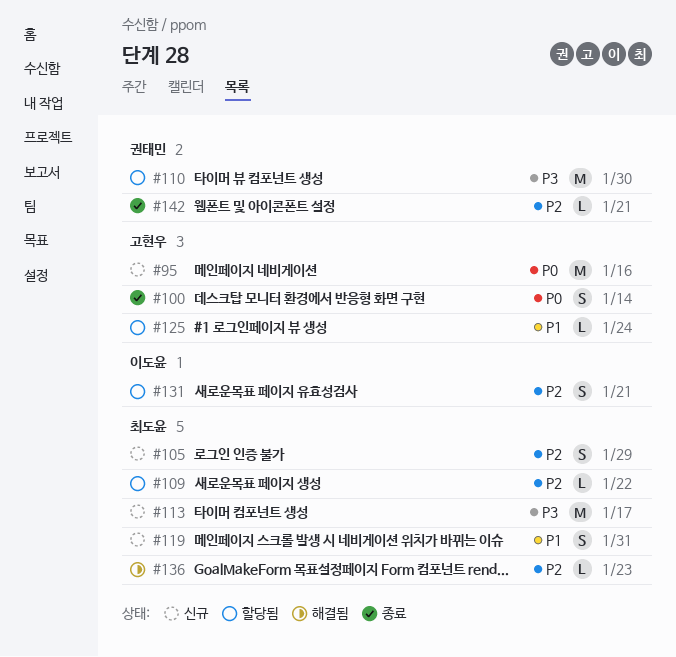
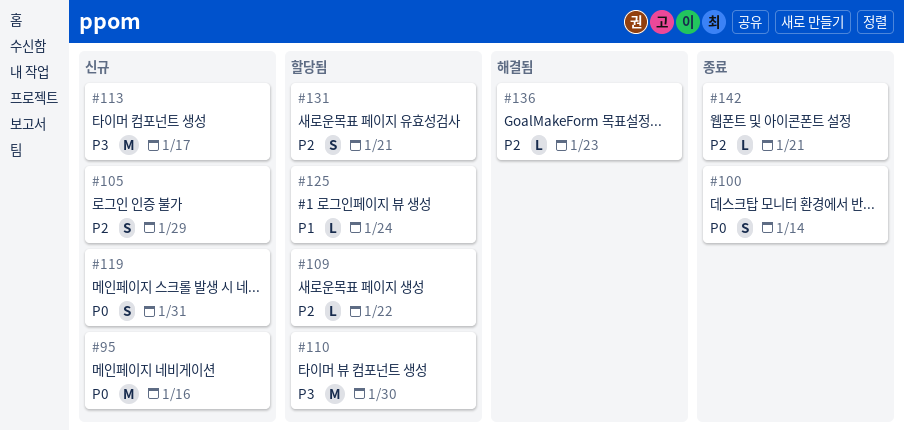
#119, priority: P1 -> P0

